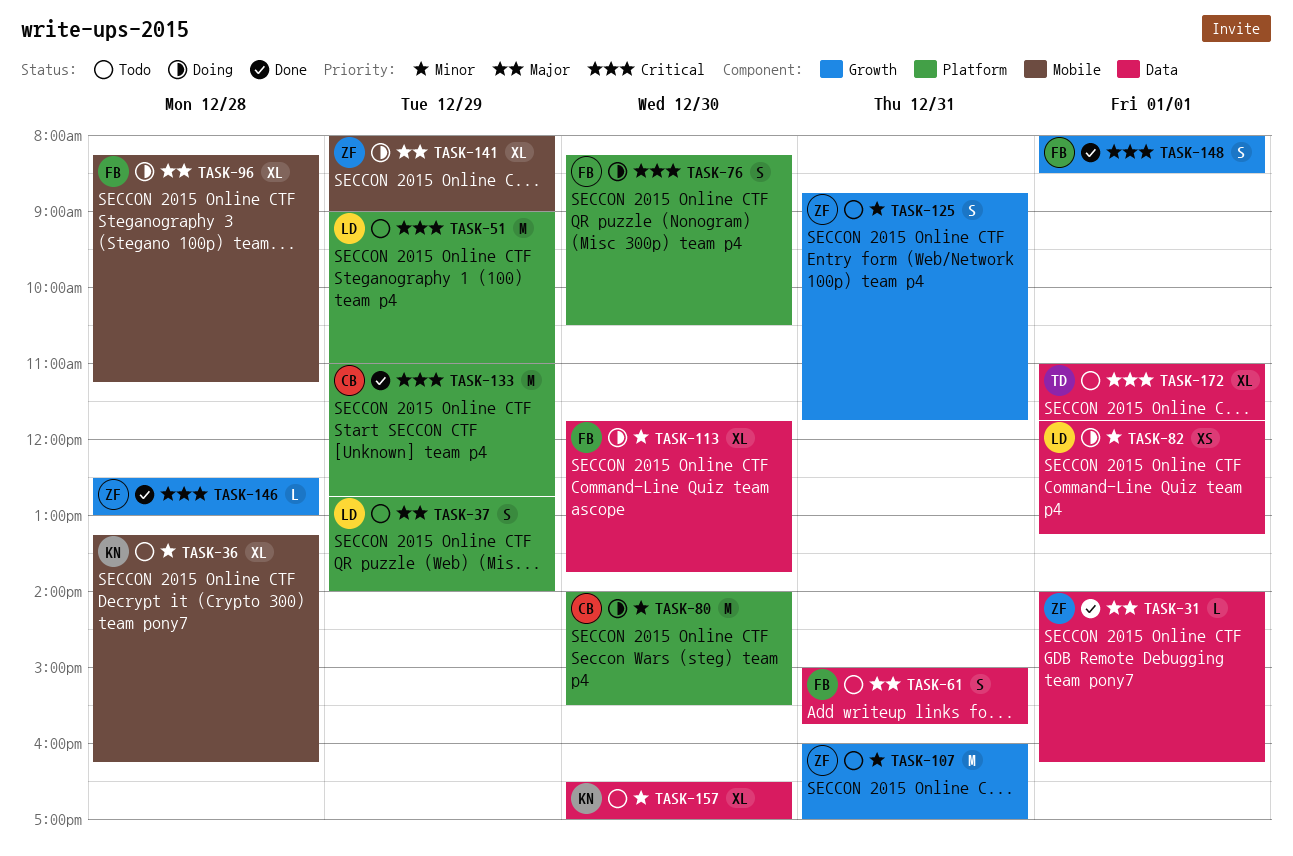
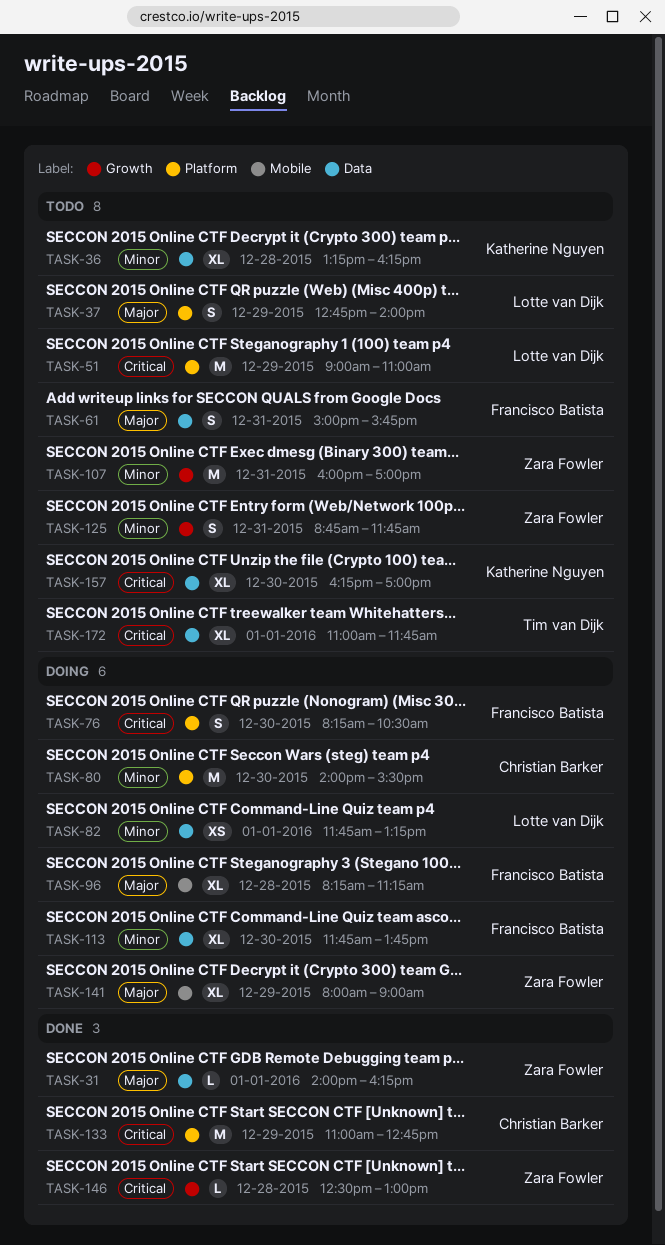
TASK-36, label: Mobile -> Data
TASK-148: present -> none
TASK-157, priority: Minor -> Critical
TASK-157, begins: 16:30 -> 16:15

